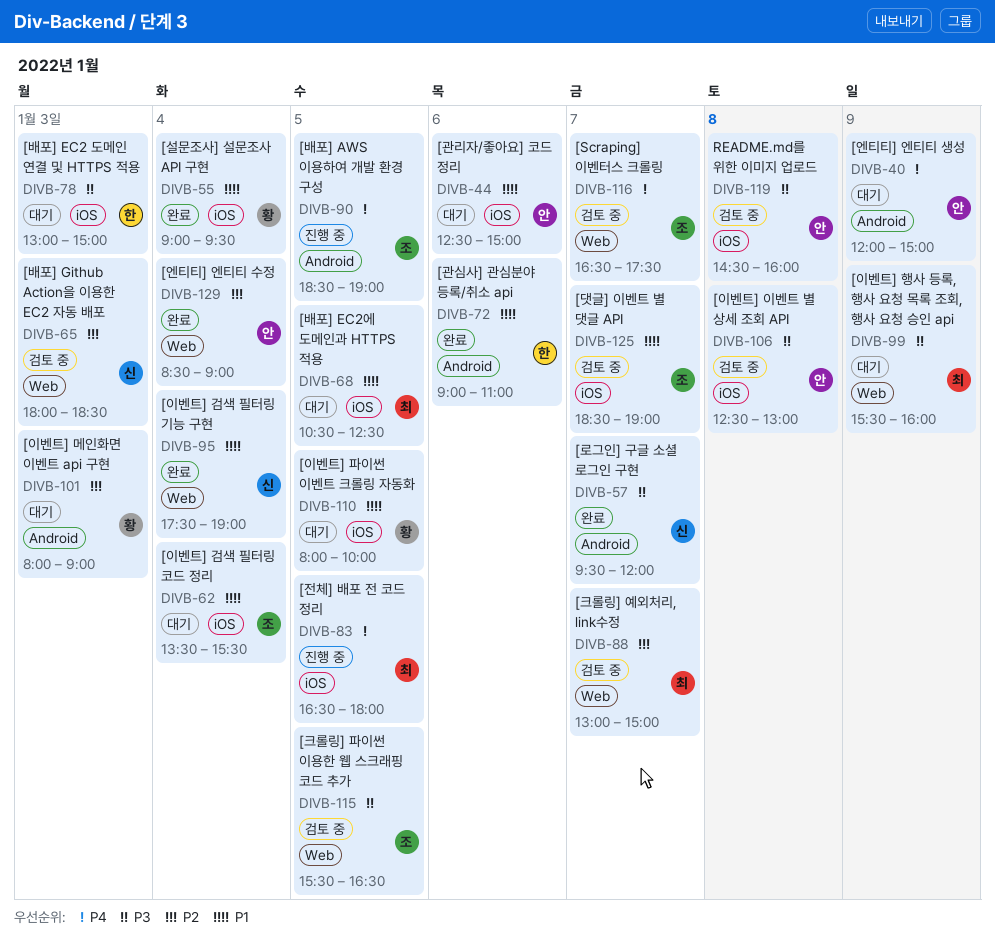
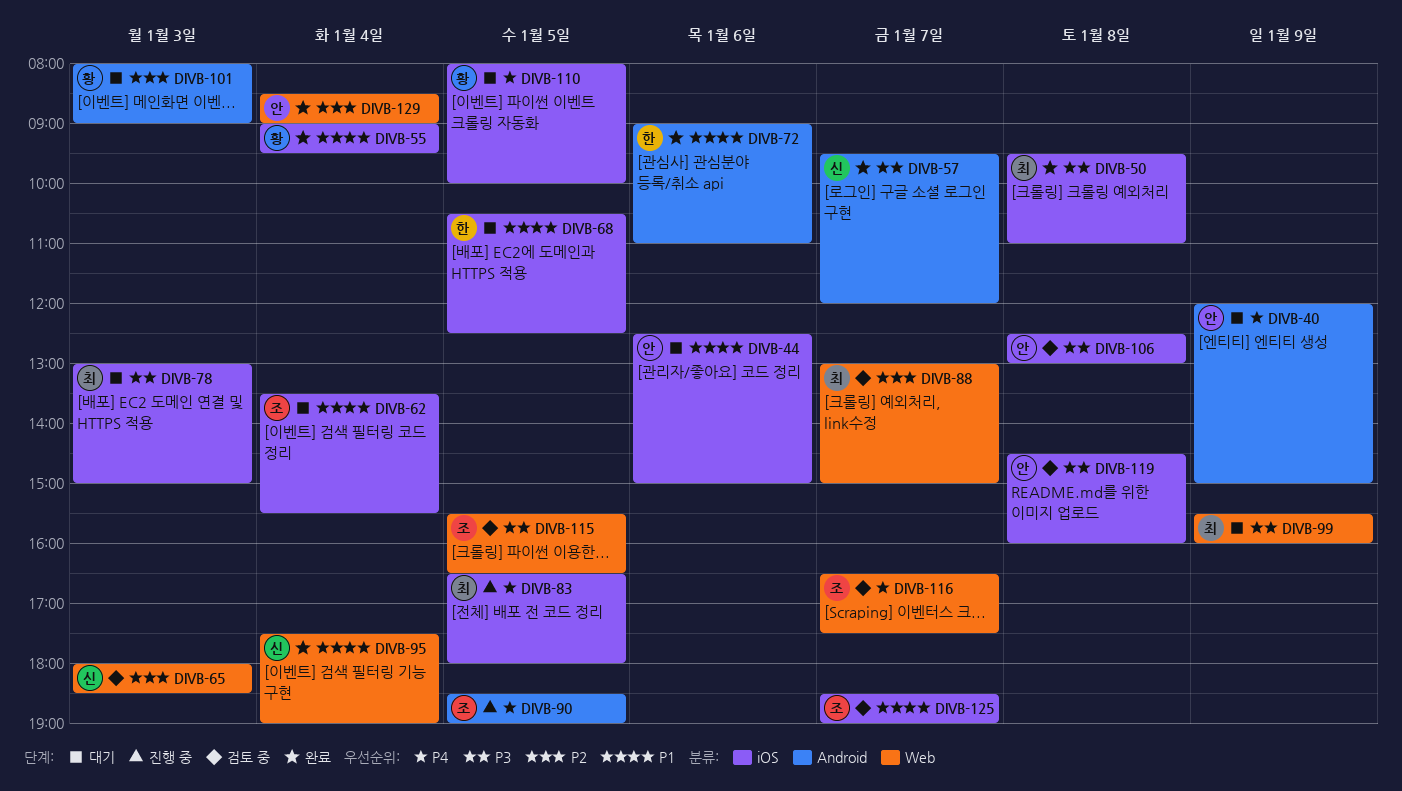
DIVB-50: none -> present
DIVB-68, owner: 최 -> 한
DIVB-78, owner: 한 -> 최
DIVB-110, priority: P1 -> P4

